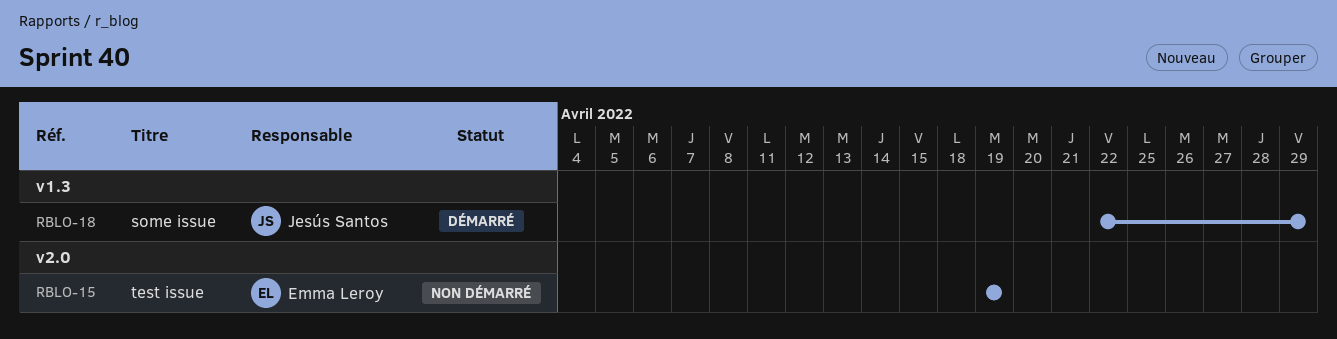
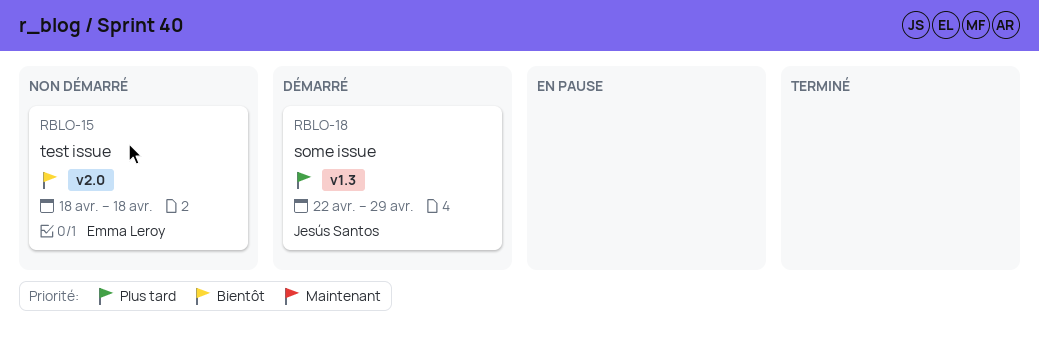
RBLO-15, start: Apr 19 -> Apr 18
RBLO-15, due: Apr 19 -> Apr 18

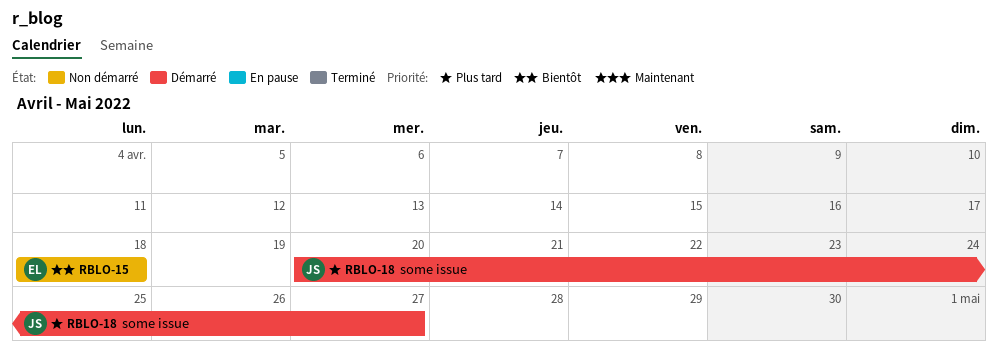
RBLO-18, start: Apr 22 -> Apr 20
RBLO-18, due: Apr 29 -> Apr 27

